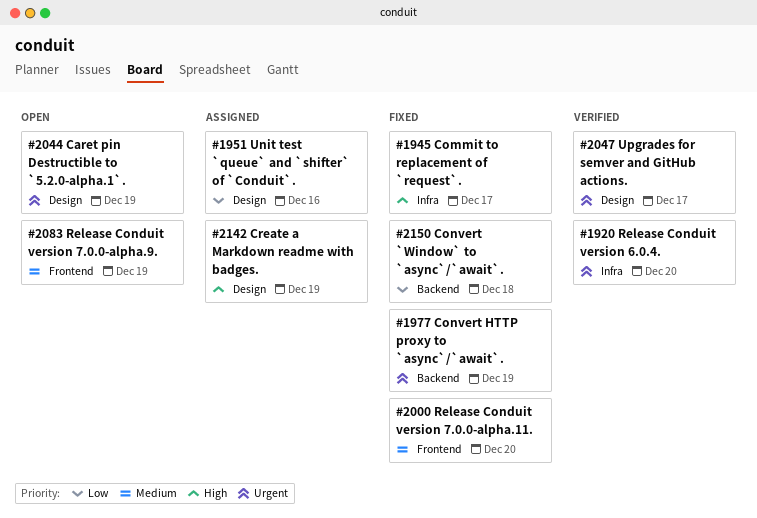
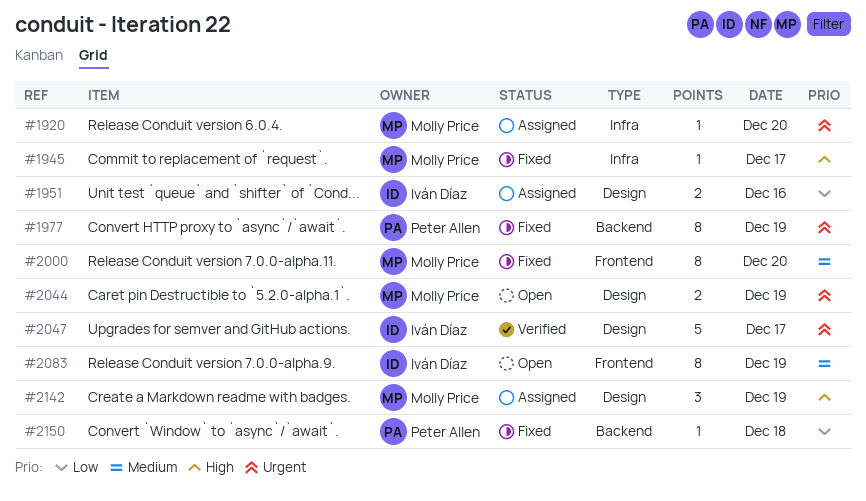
#1920, status: Verified -> Assigned

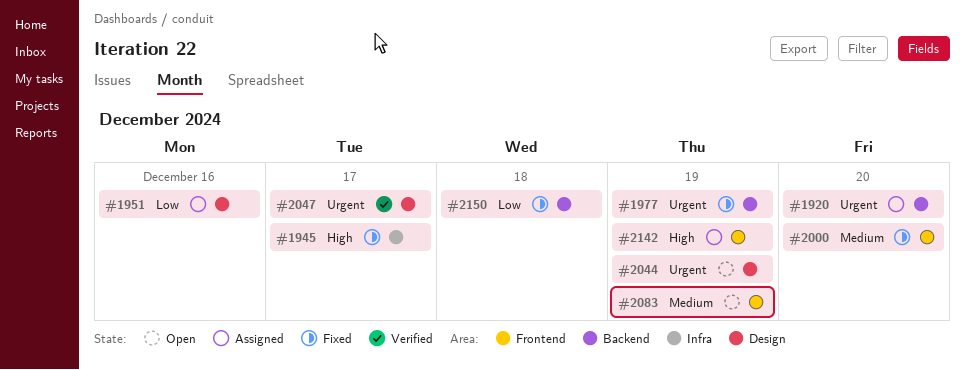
#1920, label: Infra -> Backend
#2142, label: Design -> Frontend

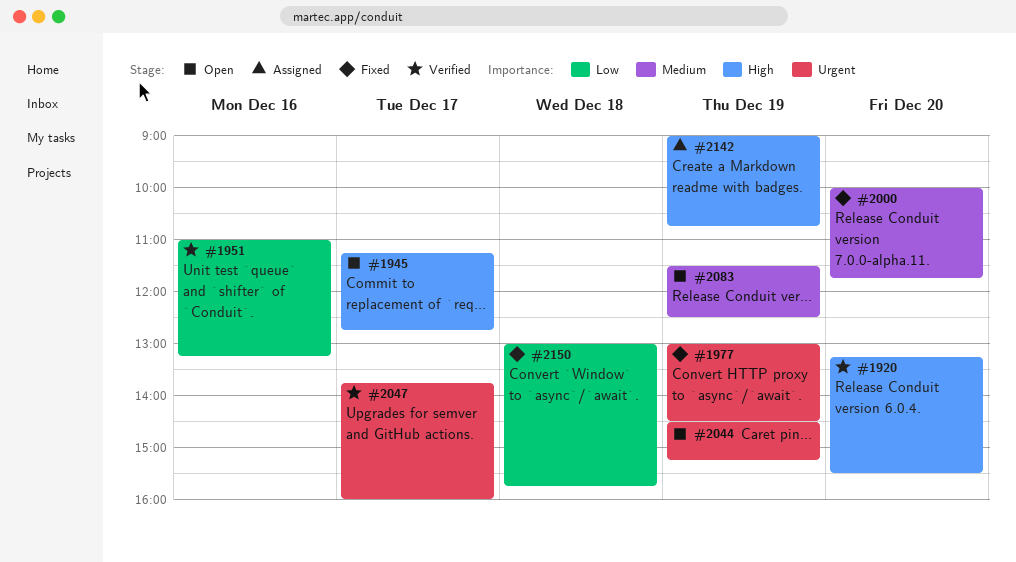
#1920, status: Assigned -> Verified
#1920, priority: Urgent -> High
#1945, status: Fixed -> Open
#1951, status: Assigned -> Verified

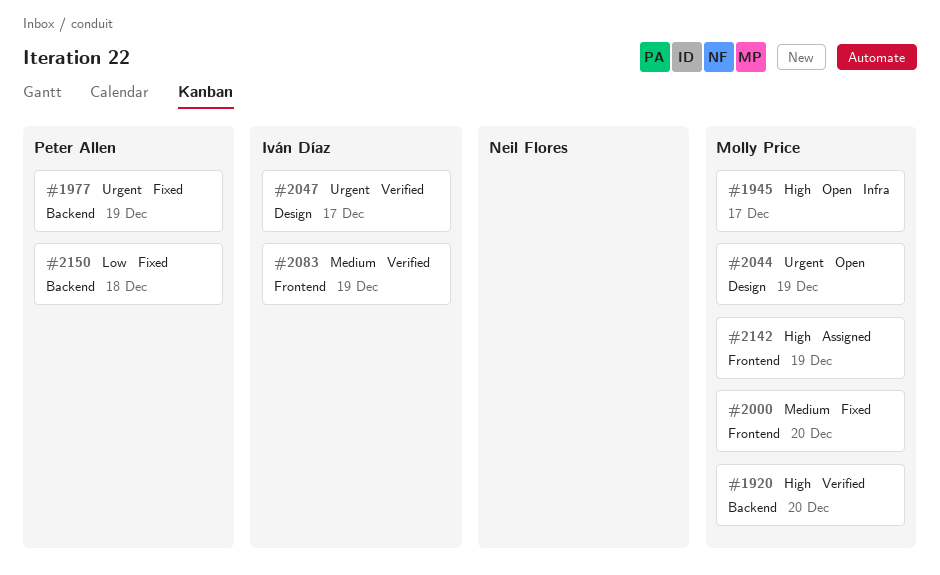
#1951: present -> none
#2083, status: Open -> Verified

